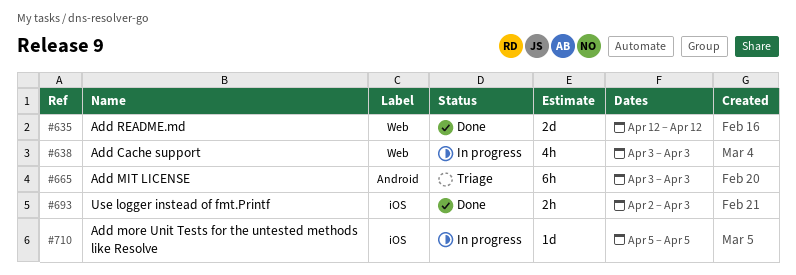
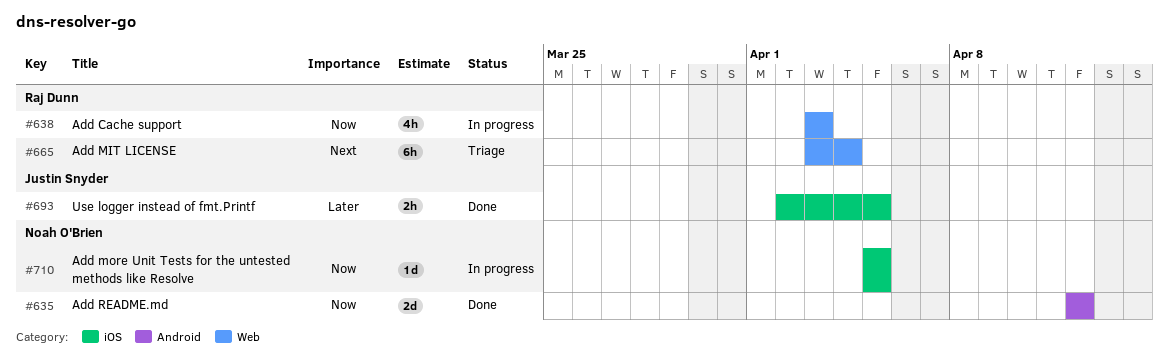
#635, label: Web -> Android
#665, label: Android -> Web
#665, due: Apr 3 -> Apr 4
#693, due: Apr 3 -> Apr 5

